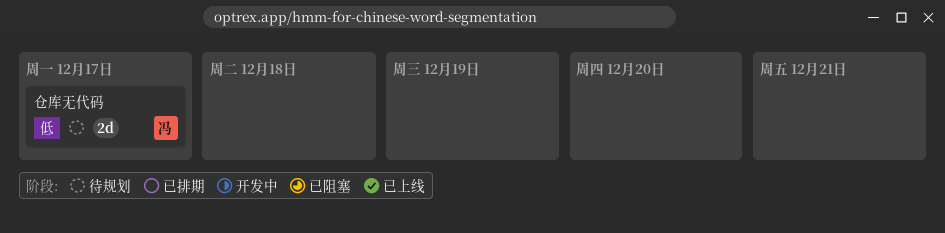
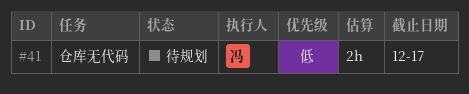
仓库无代码, estimate: 2d -> 2h

